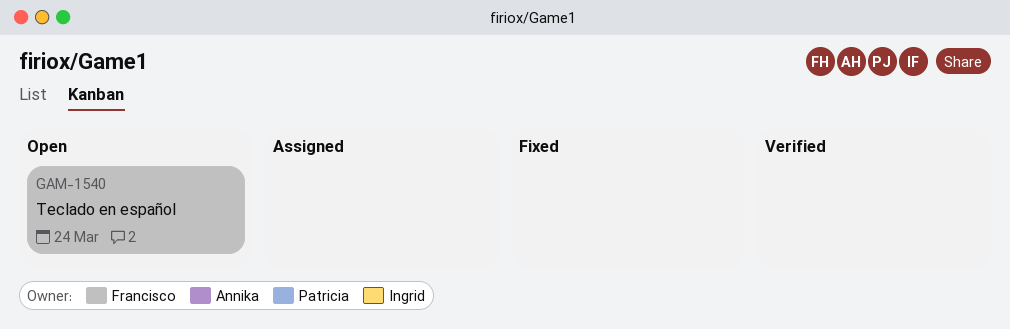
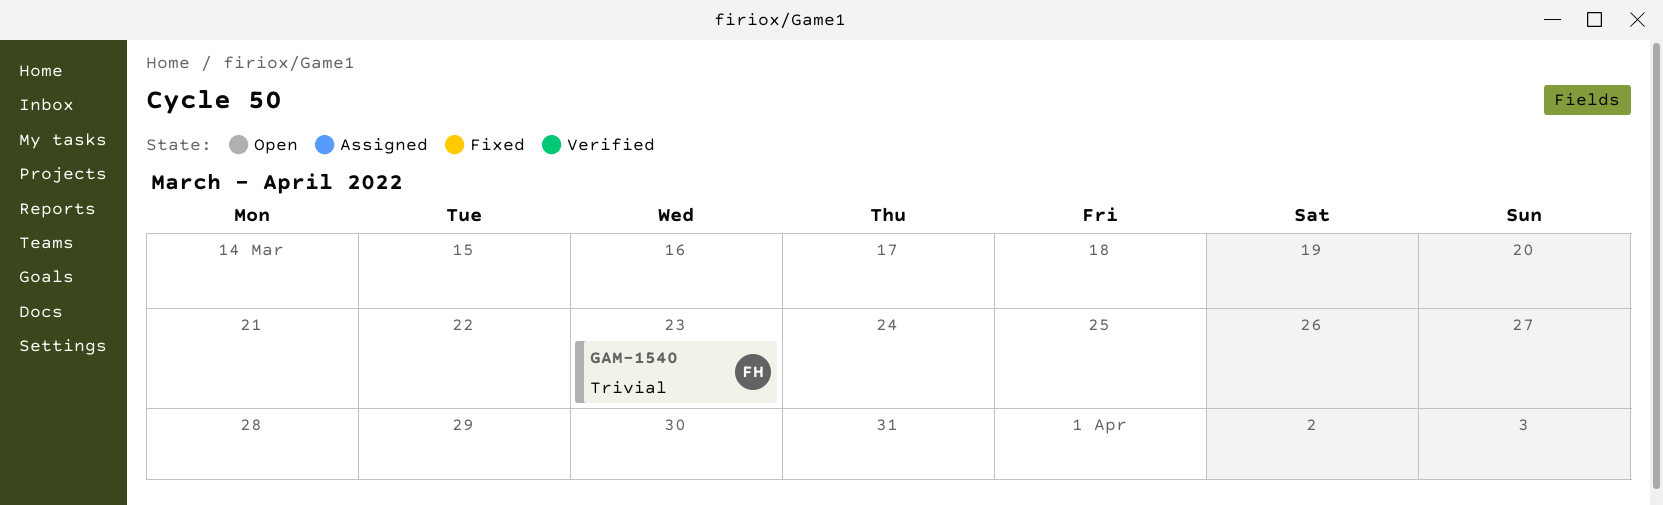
GAM-1540, due: Mar 24 -> Mar 23

